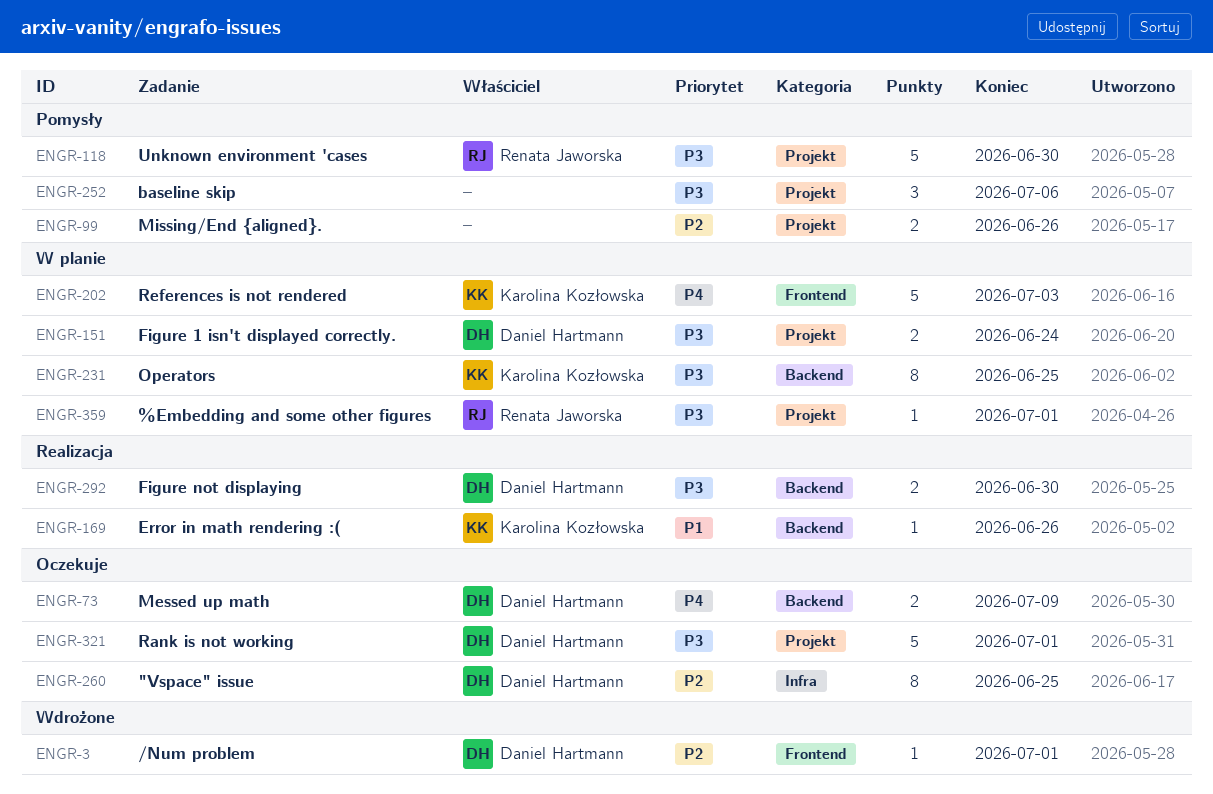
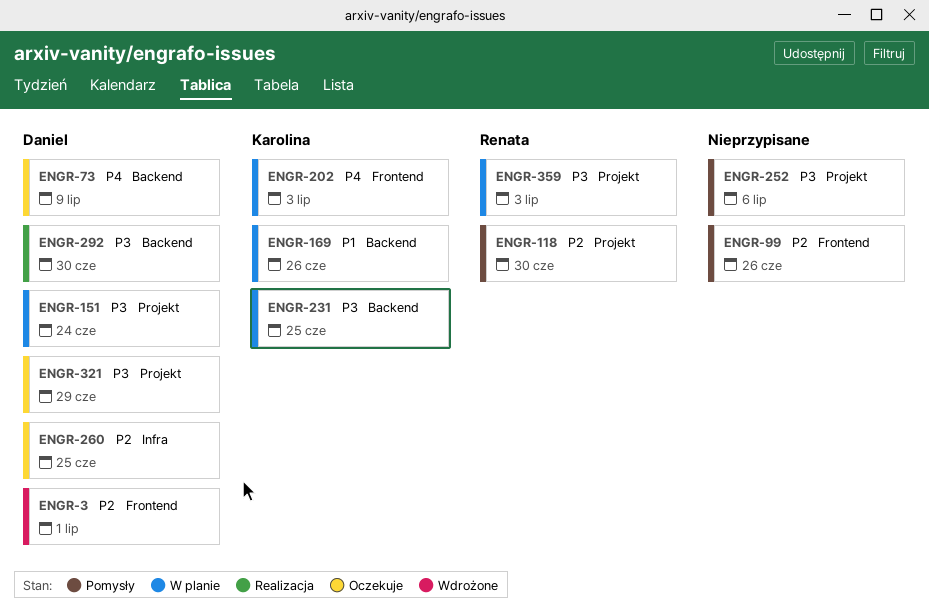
ENGR-99, label: Projekt -> Frontend
ENGR-118, priority: P3 -> P2
ENGR-169, status: Realizacja -> W planie
ENGR-321, due: Jul 1 -> Jun 29
ENGR-359, due: Jul 1 -> Jul 3

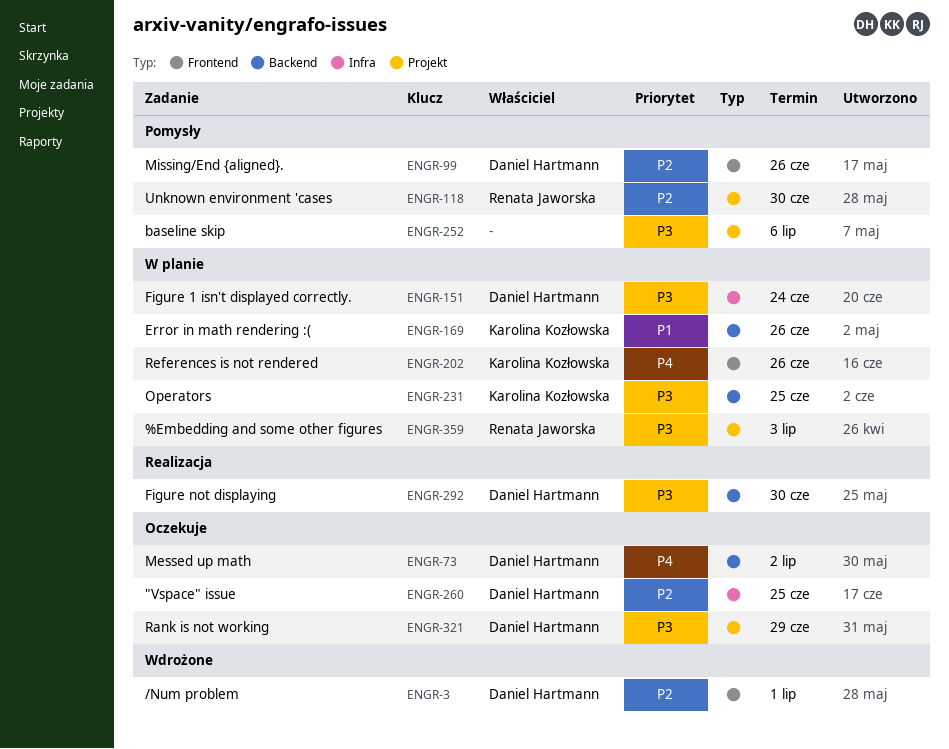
ENGR-73, due: Jul 9 -> Jul 2
ENGR-99, owner: none -> Daniel Hartmann
ENGR-151, label: Projekt -> Infra
ENGR-202, due: Jul 3 -> Jun 26

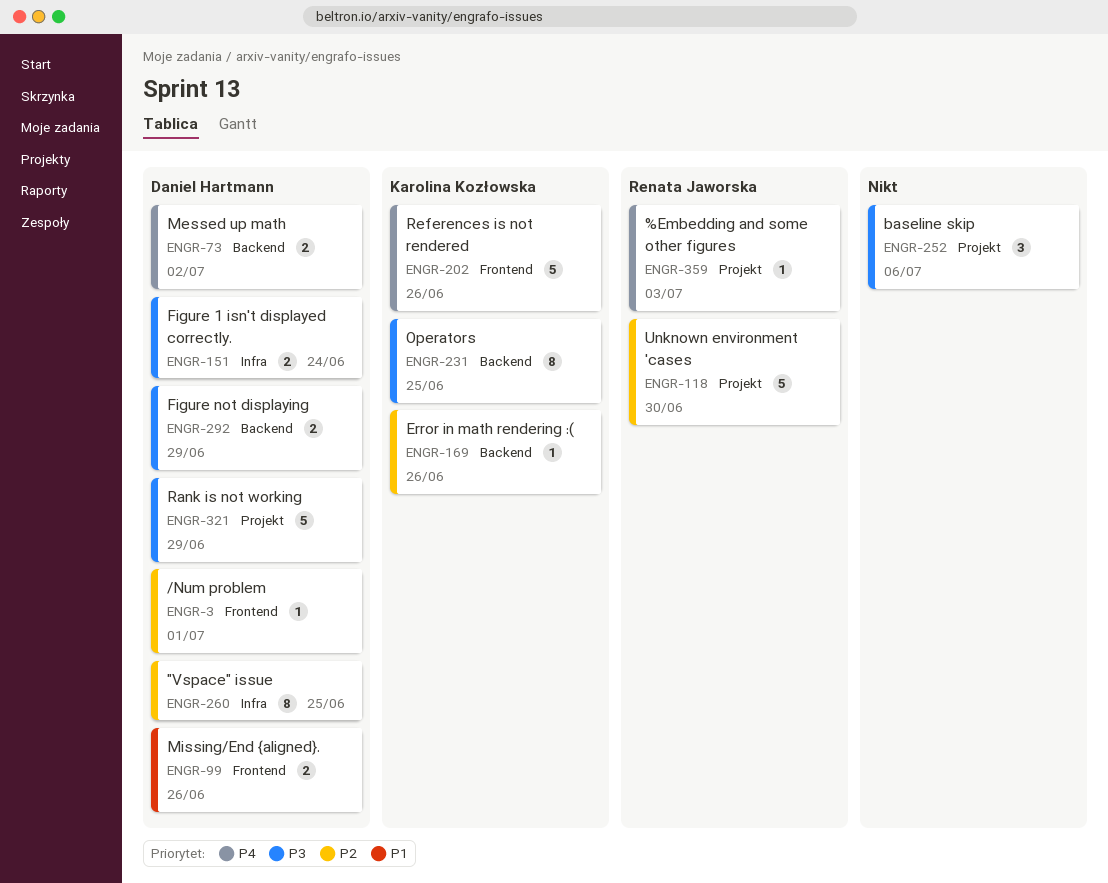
ENGR-99, priority: P2 -> P1
ENGR-169, priority: P1 -> P2
ENGR-292, due: Jun 30 -> Jun 29
ENGR-359, priority: P3 -> P4

